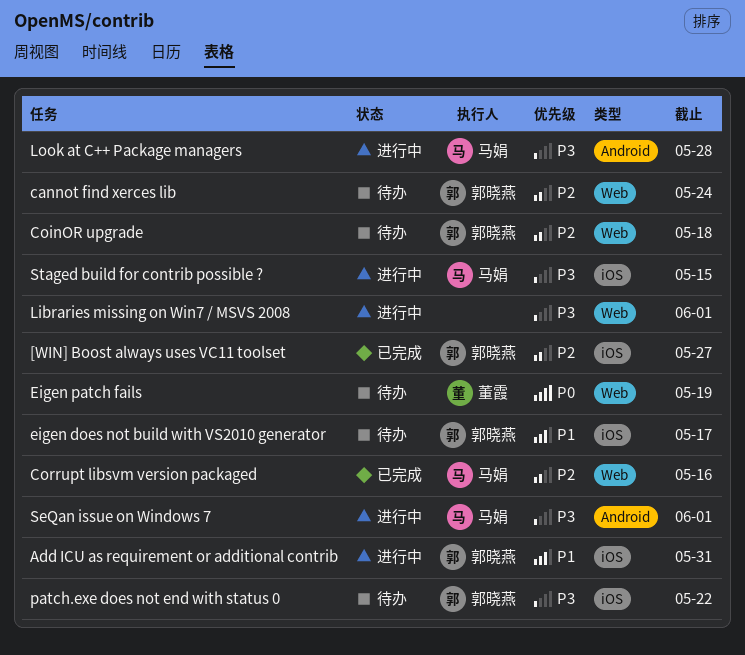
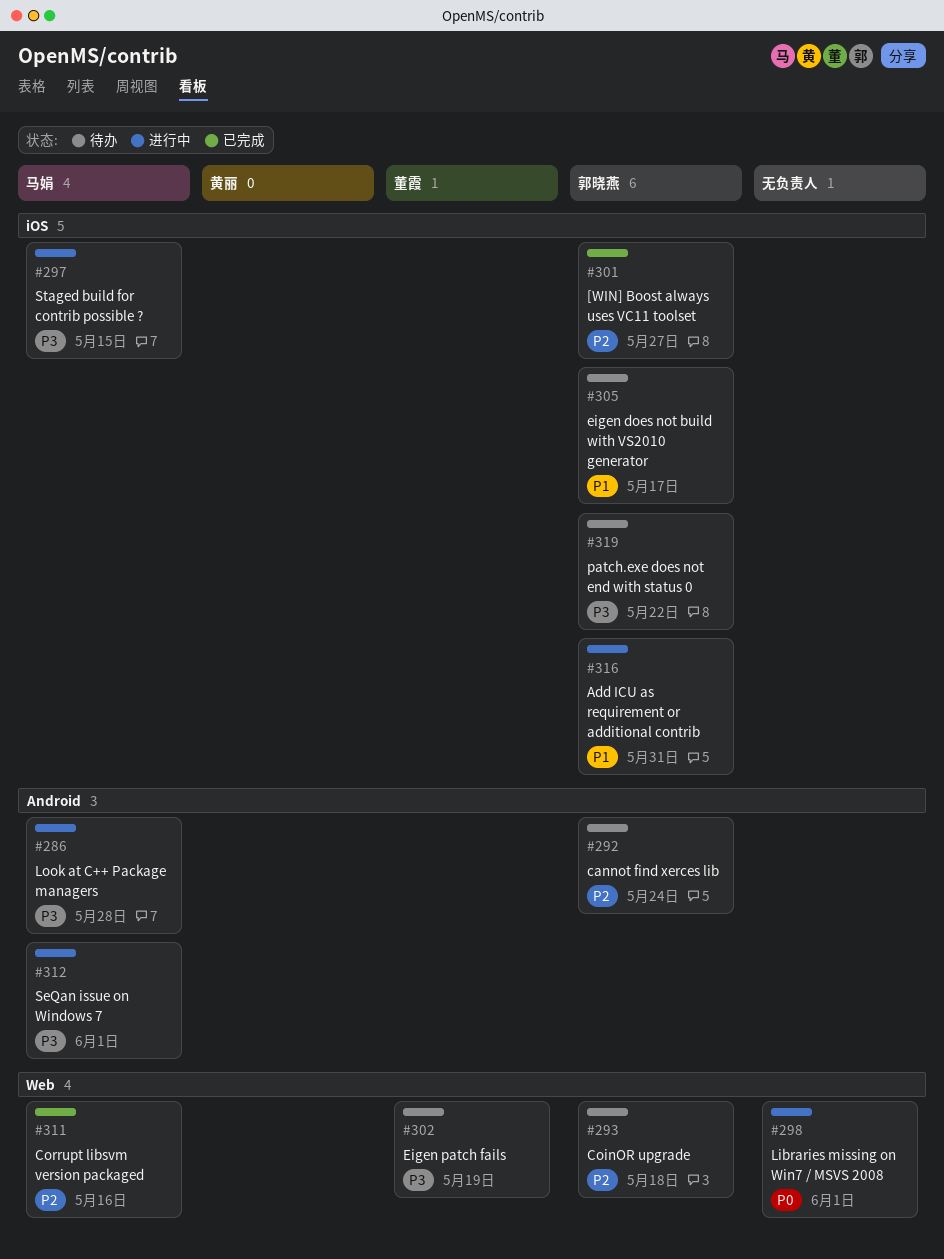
cannot find xerces lib, label: Web -> Android
Eigen patch fails, priority: P0 -> P3
Libraries missing on Win7 / MSVS 2008, priority: P3 -> P0

